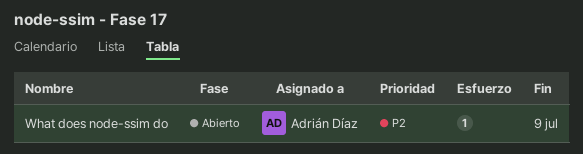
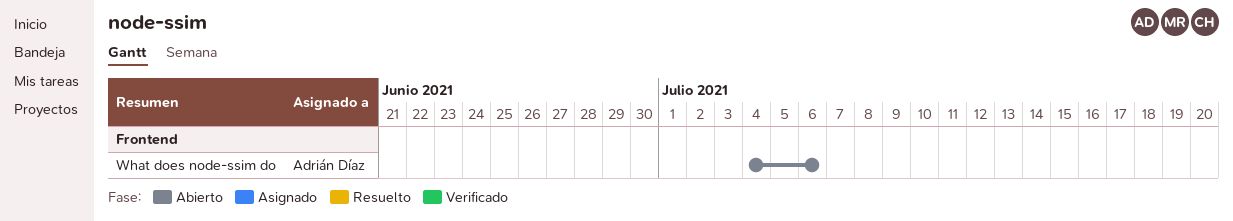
What does node-ssim do, due: Jul 9 -> Jul 6

